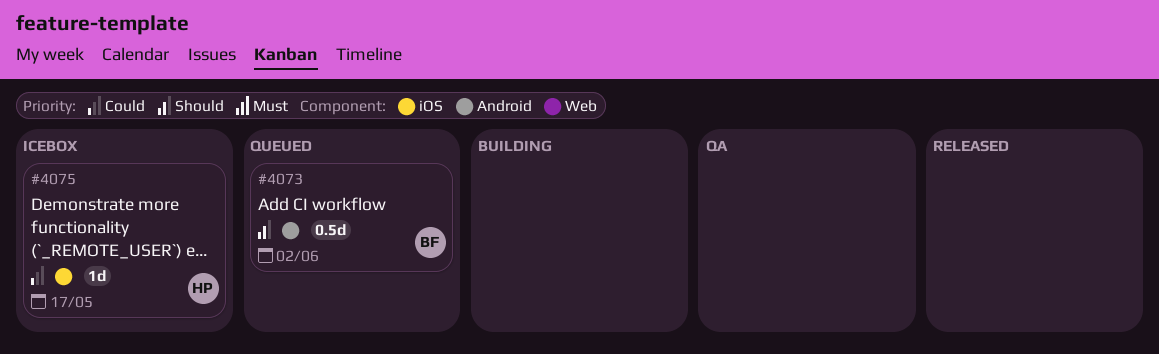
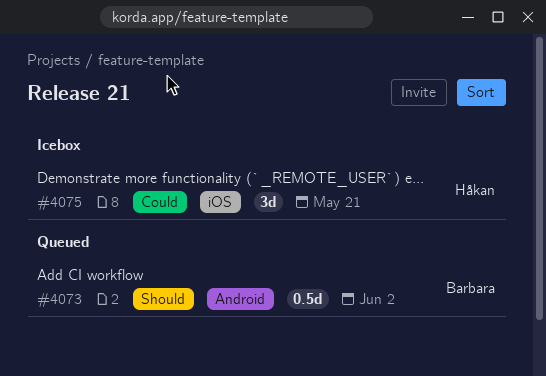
#4075, estimate: 1d -> 3d
#4075, due: May 17 -> May 21

